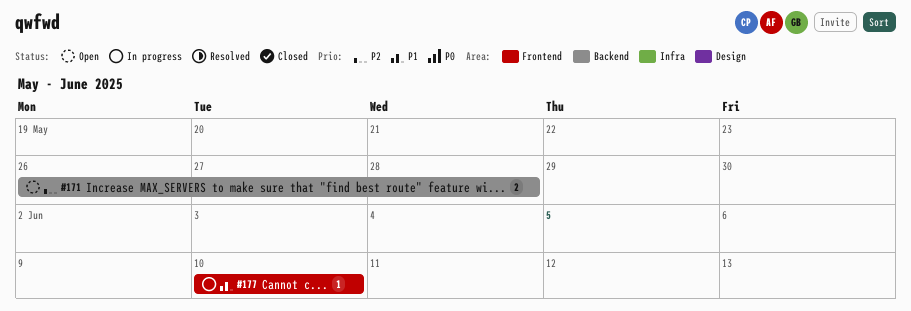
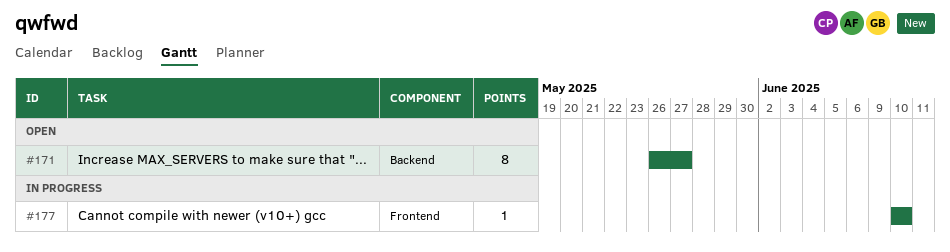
#171, estimate: 2 -> 8
#171, due: May 28 -> May 27

